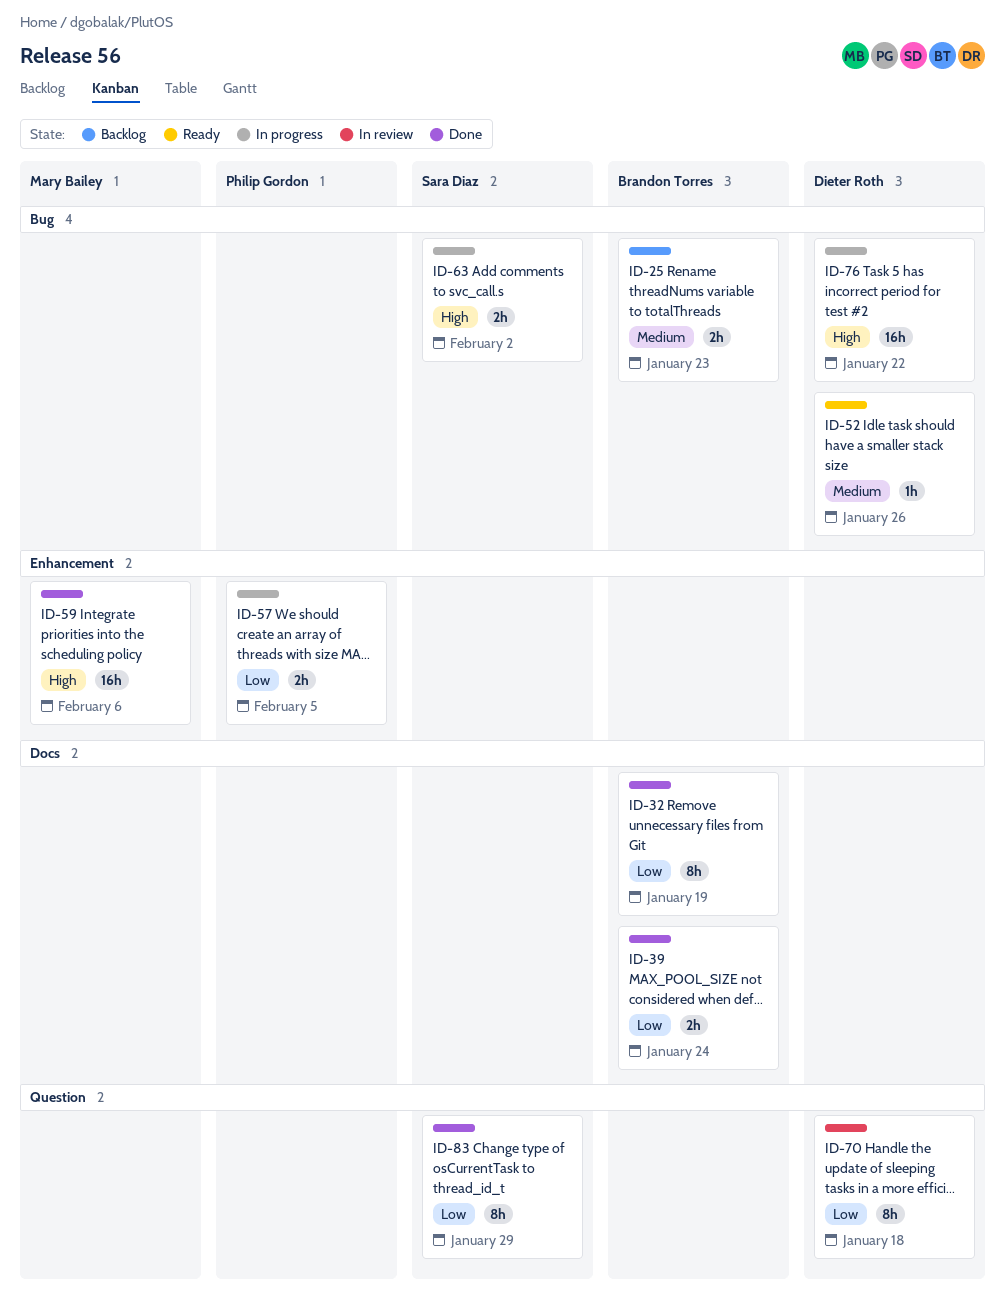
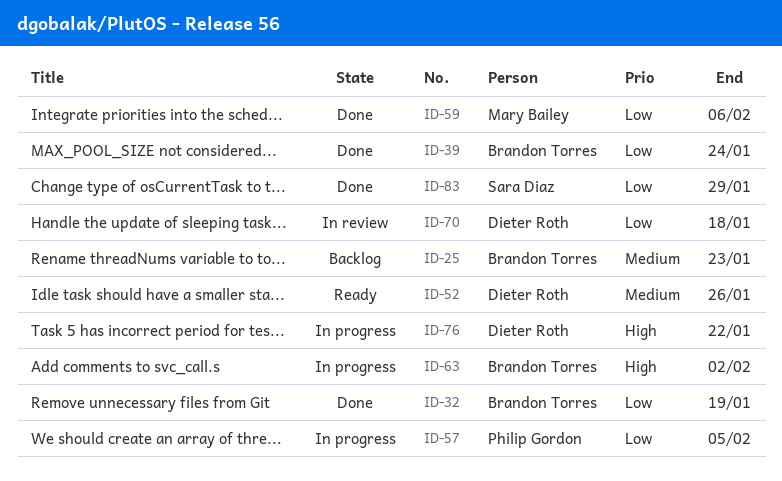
ID-59, priority: High -> Low
ID-63, owner: Sara Diaz -> Brandon Torres

